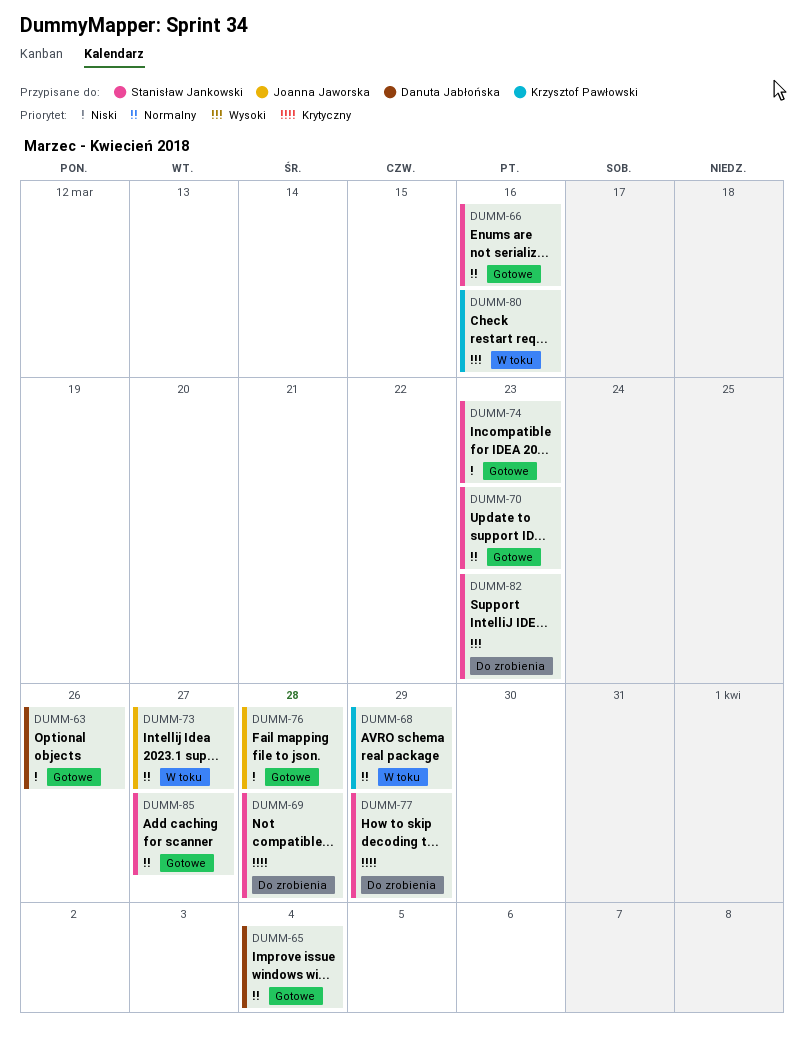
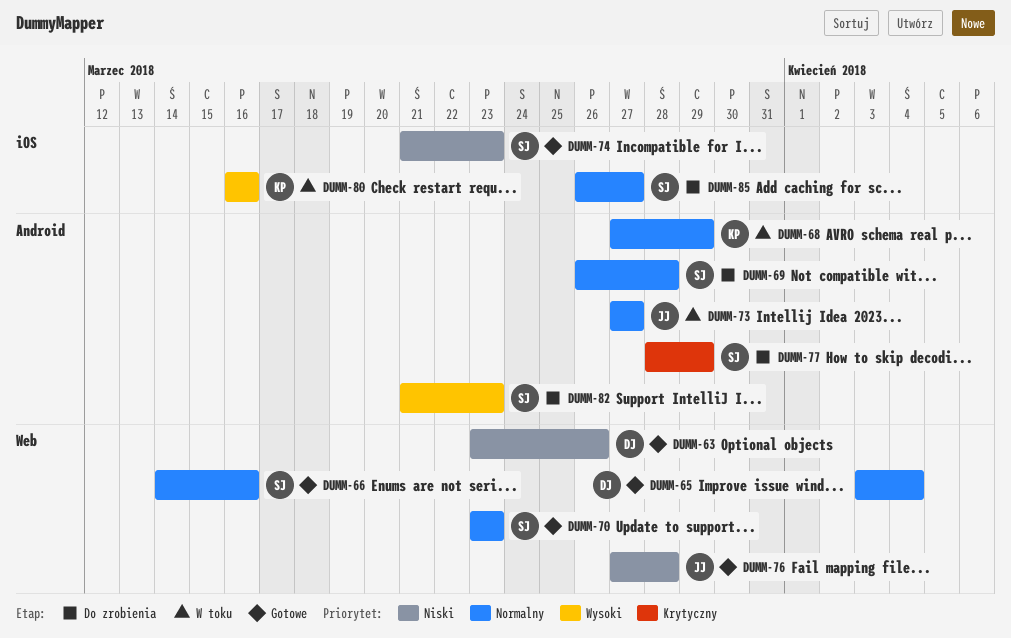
DUMM-69, priority: Krytyczny -> Normalny
DUMM-85, status: Gotowe -> Do zrobienia

